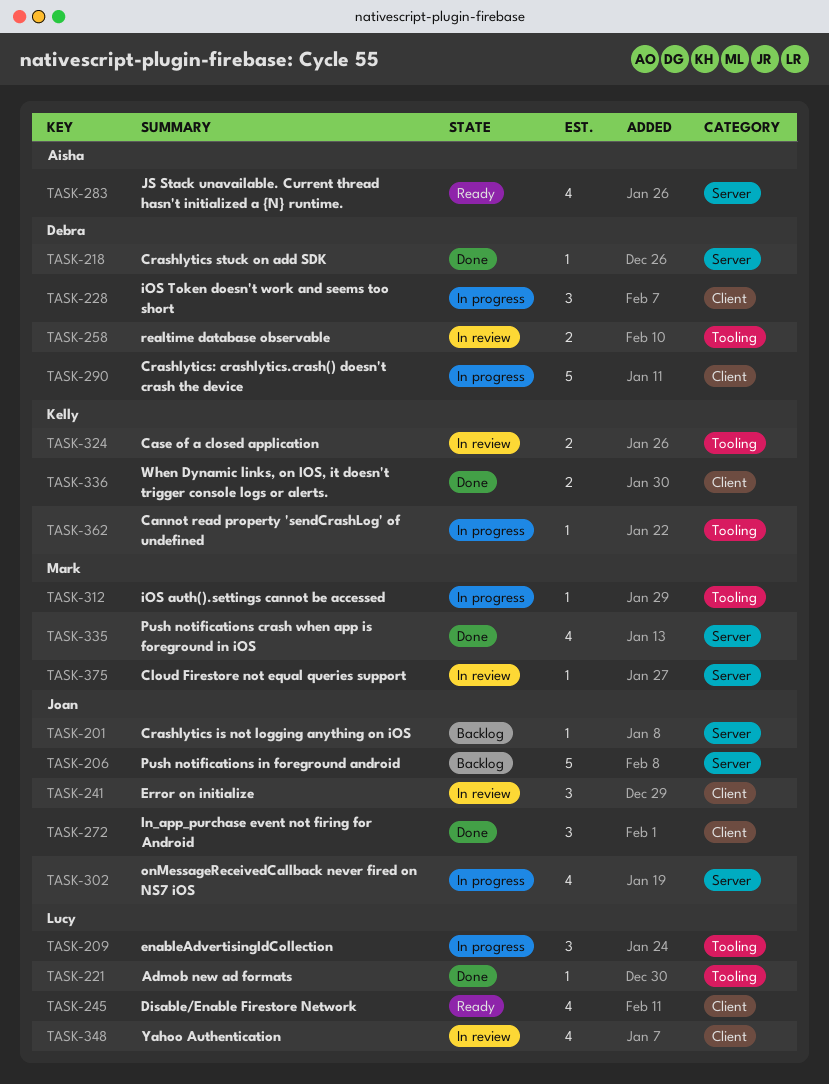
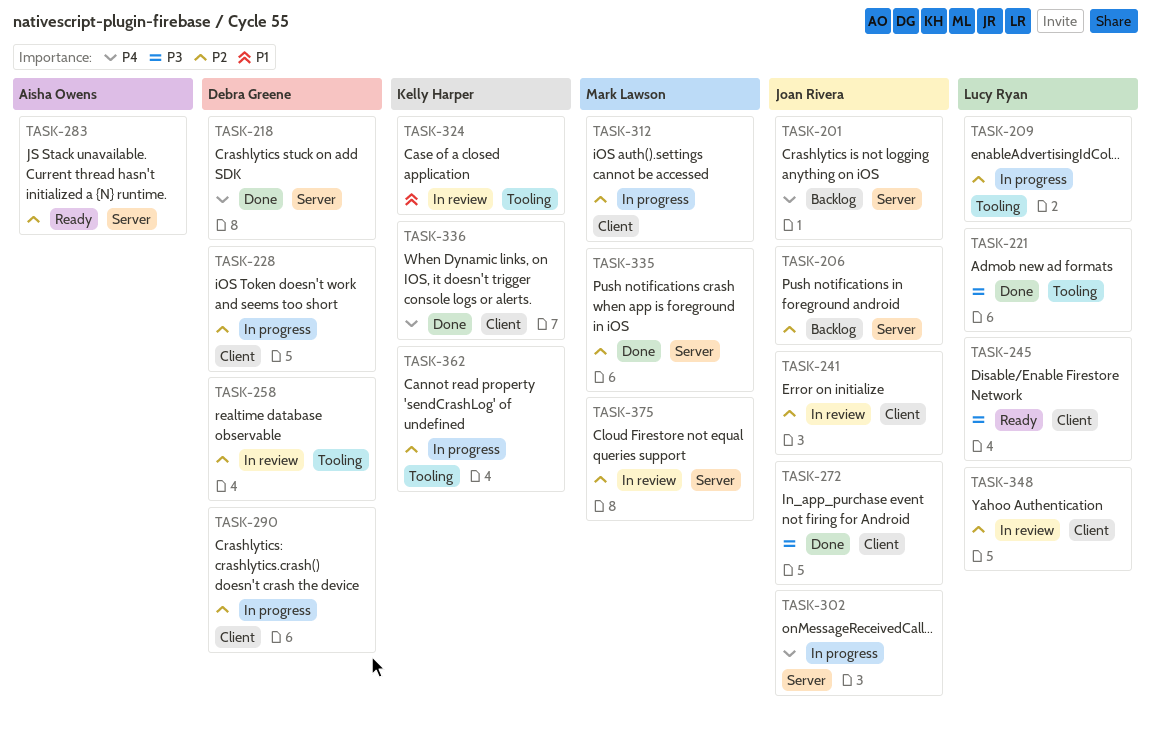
TASK-312, label: Tooling -> Client

